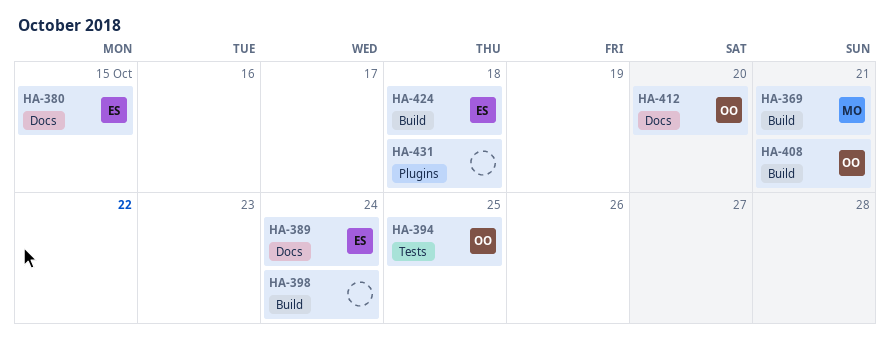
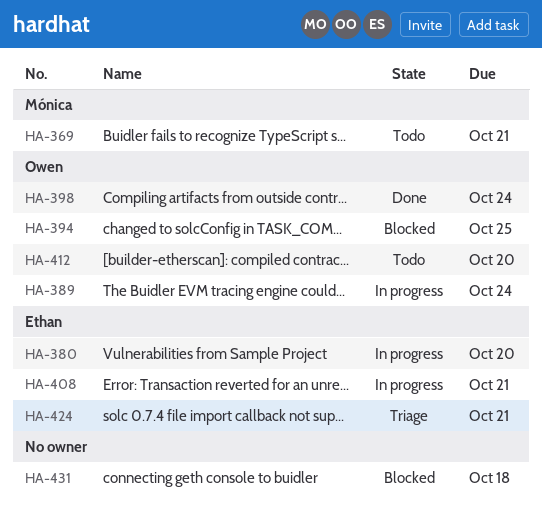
HA-380, due: Oct 15 -> Oct 20
HA-389, owner: Ethan -> Owen
HA-398, owner: none -> Owen
HA-408, owner: Owen -> Ethan
HA-424, due: Oct 18 -> Oct 21

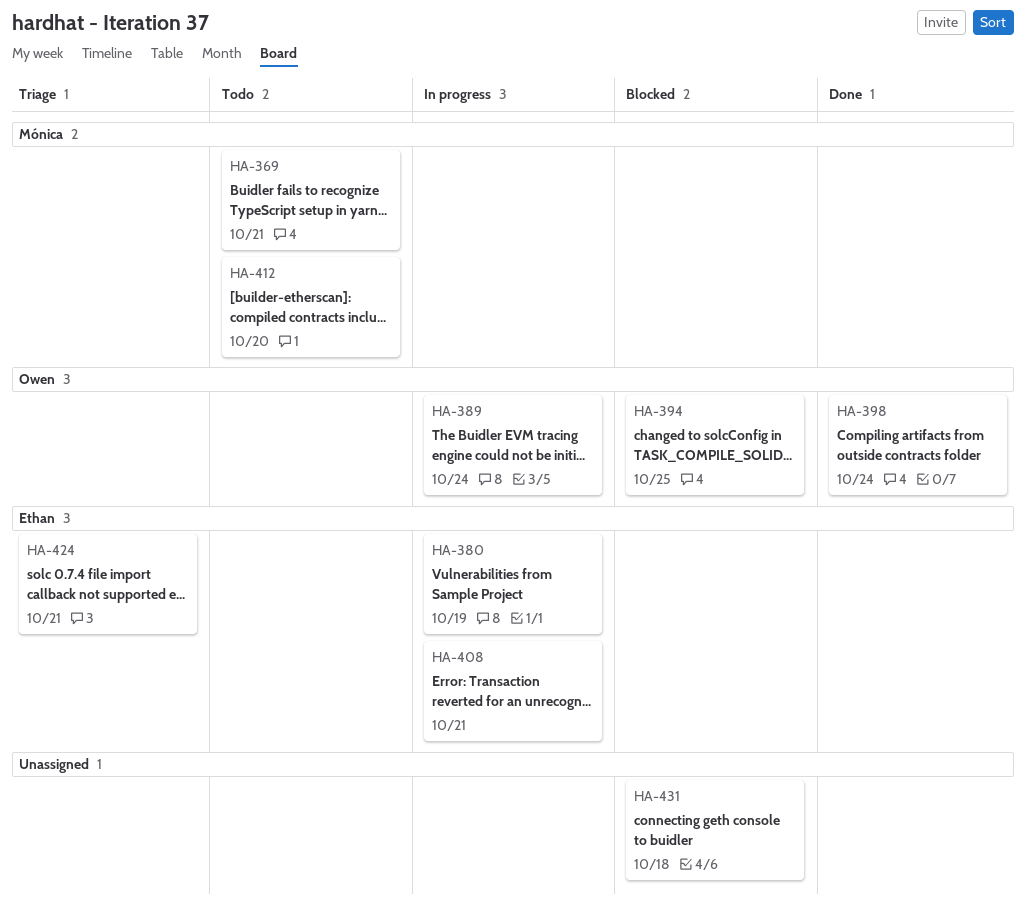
HA-380, due: Oct 20 -> Oct 19
HA-412, owner: Owen -> Mónica

